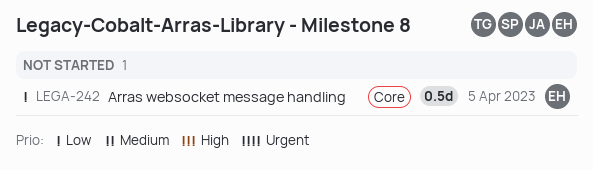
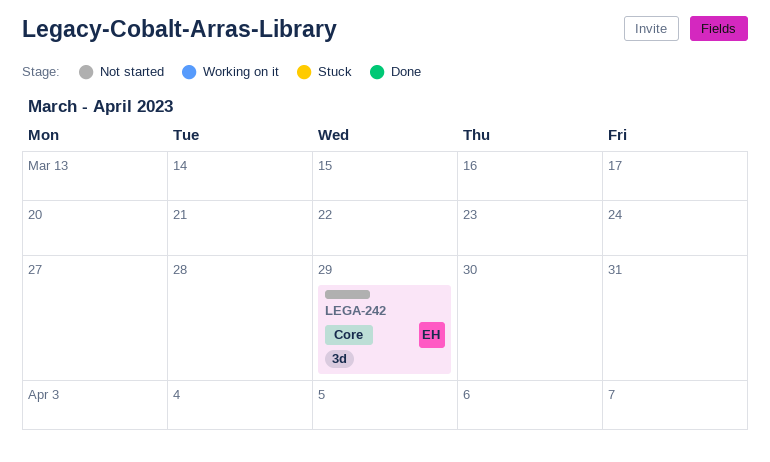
LEGA-242, estimate: 0.5d -> 3d
LEGA-242, due: Apr 5 -> Mar 29

